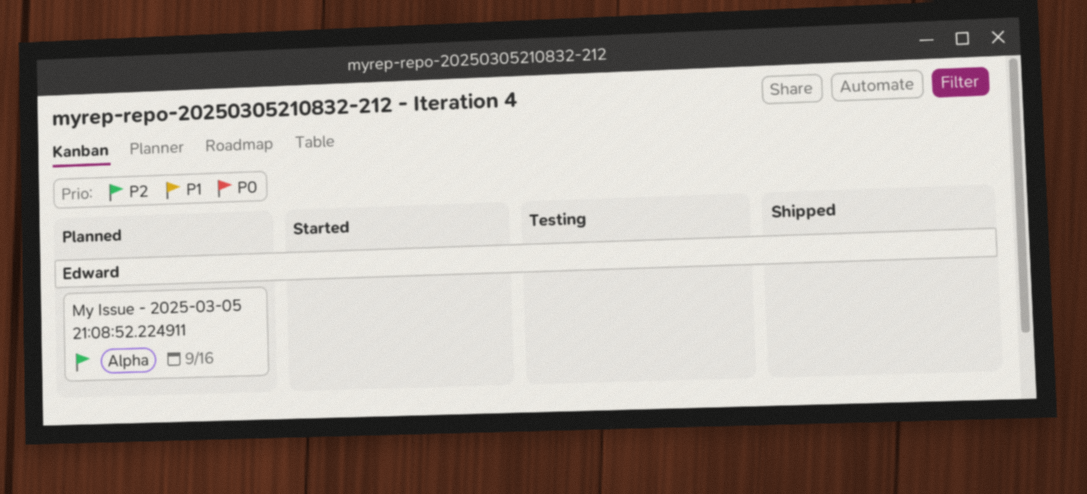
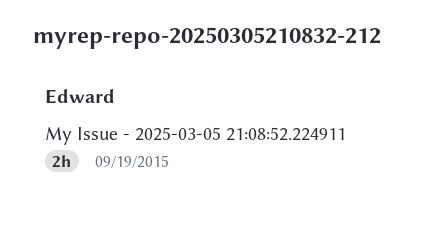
My Issue - 2025-03-05 21:08:52.224911, due: Sep 16 -> Sep 19

